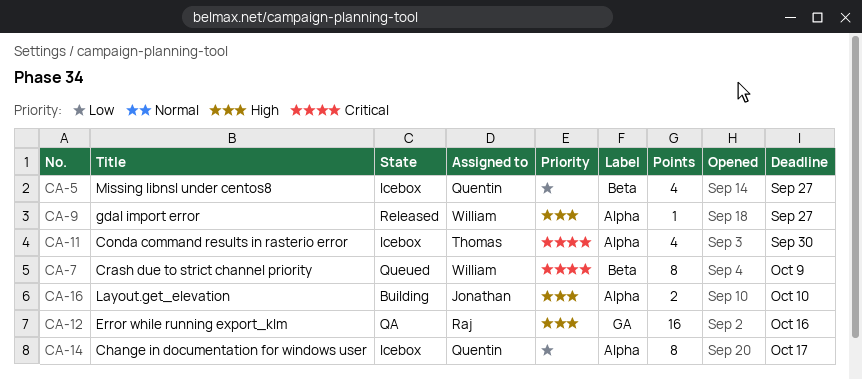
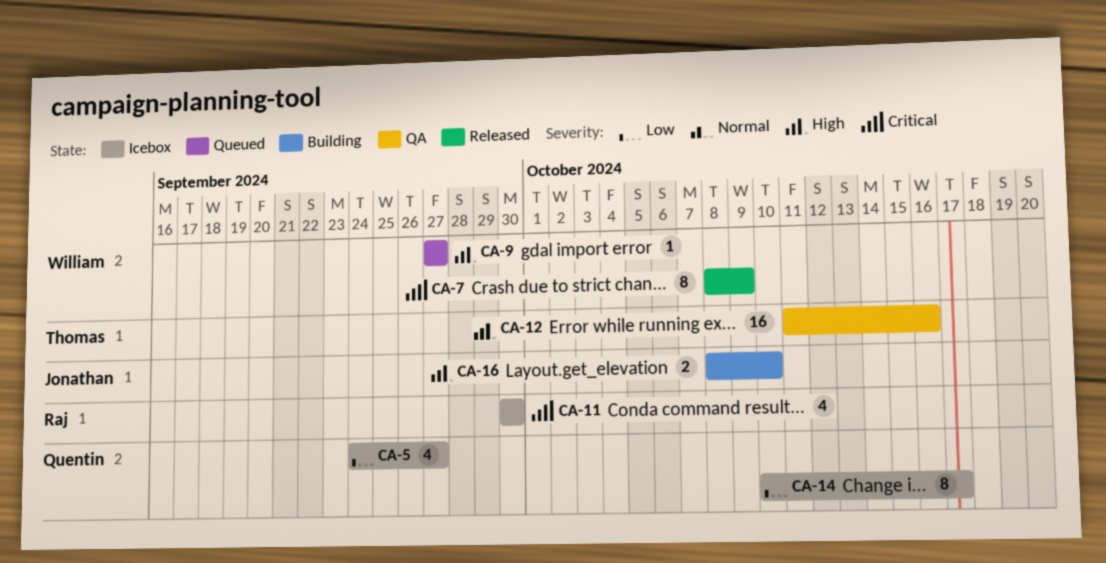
CA-7, status: Queued -> Released
CA-9, status: Released -> Queued
CA-11, owner: Thomas -> Raj
CA-12, owner: Raj -> Thomas

